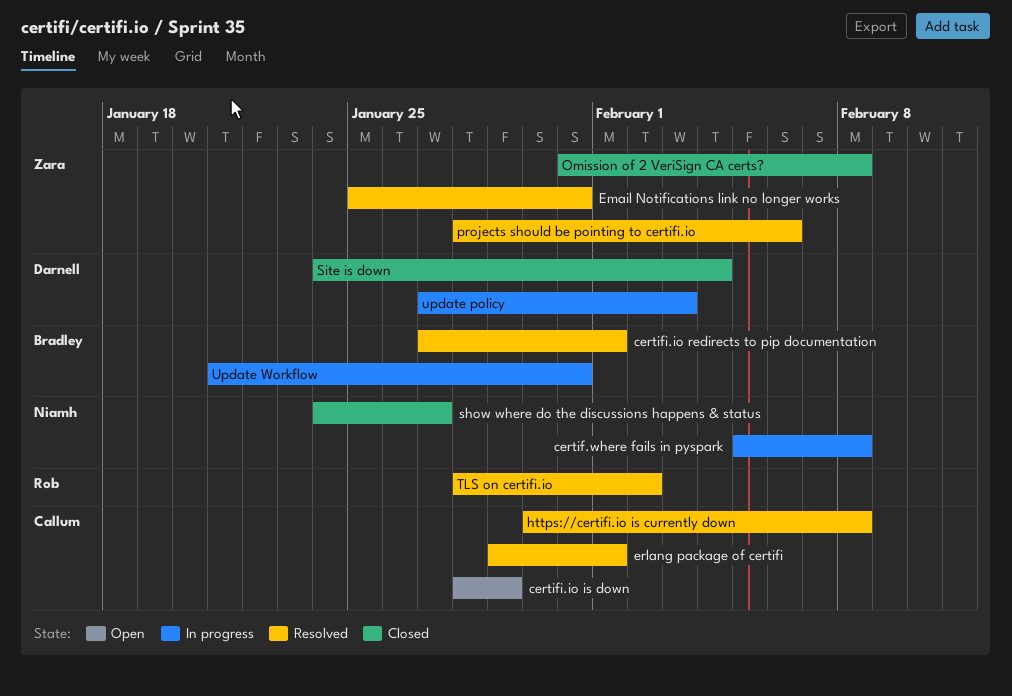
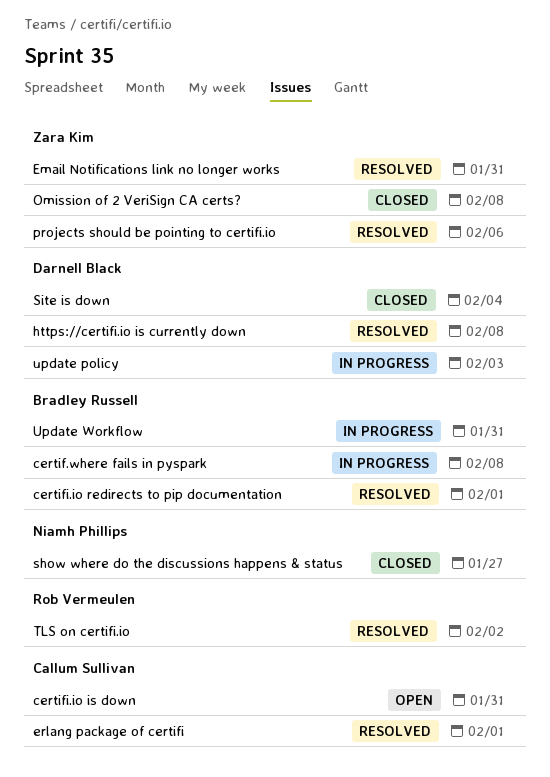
certif.where fails in pyspark, owner: Niamh Phillips -> Bradley Russell
certifi.io is down, due: Jan 29 -> Jan 31
https://certifi.io is currently down, owner: Callum Sullivan -> Darnell Black

